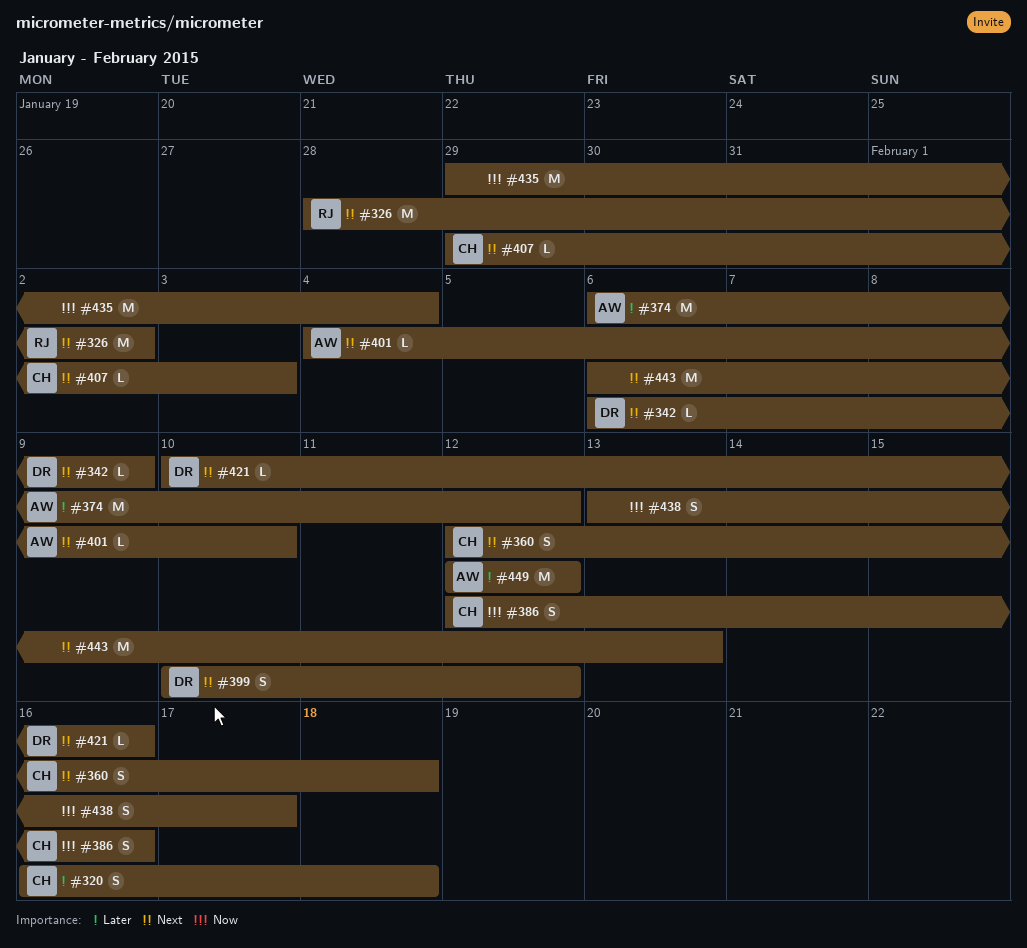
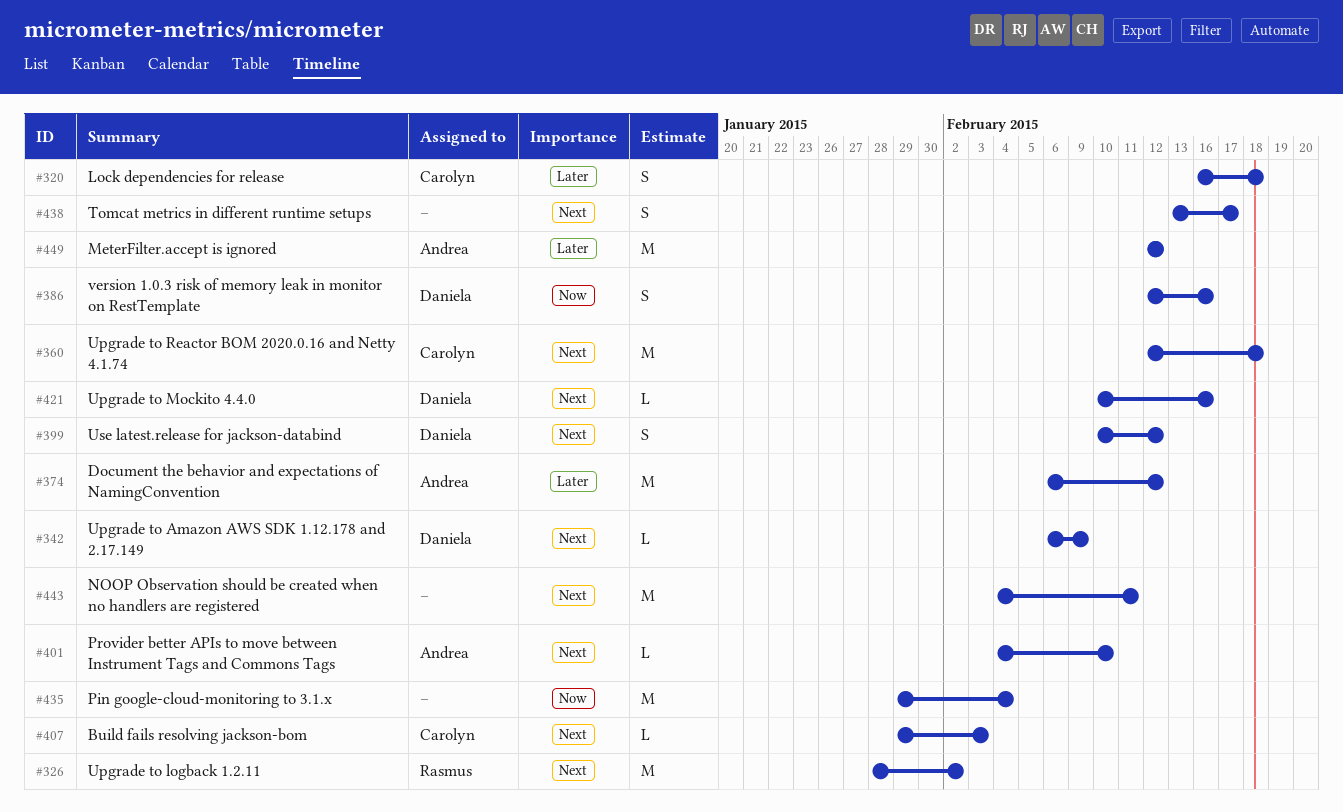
#360, estimate: S -> M
#386, owner: Carolyn -> Daniela
#438, priority: Now -> Next
#443, start: Feb 6 -> Feb 4
#443, due: Feb 13 -> Feb 11

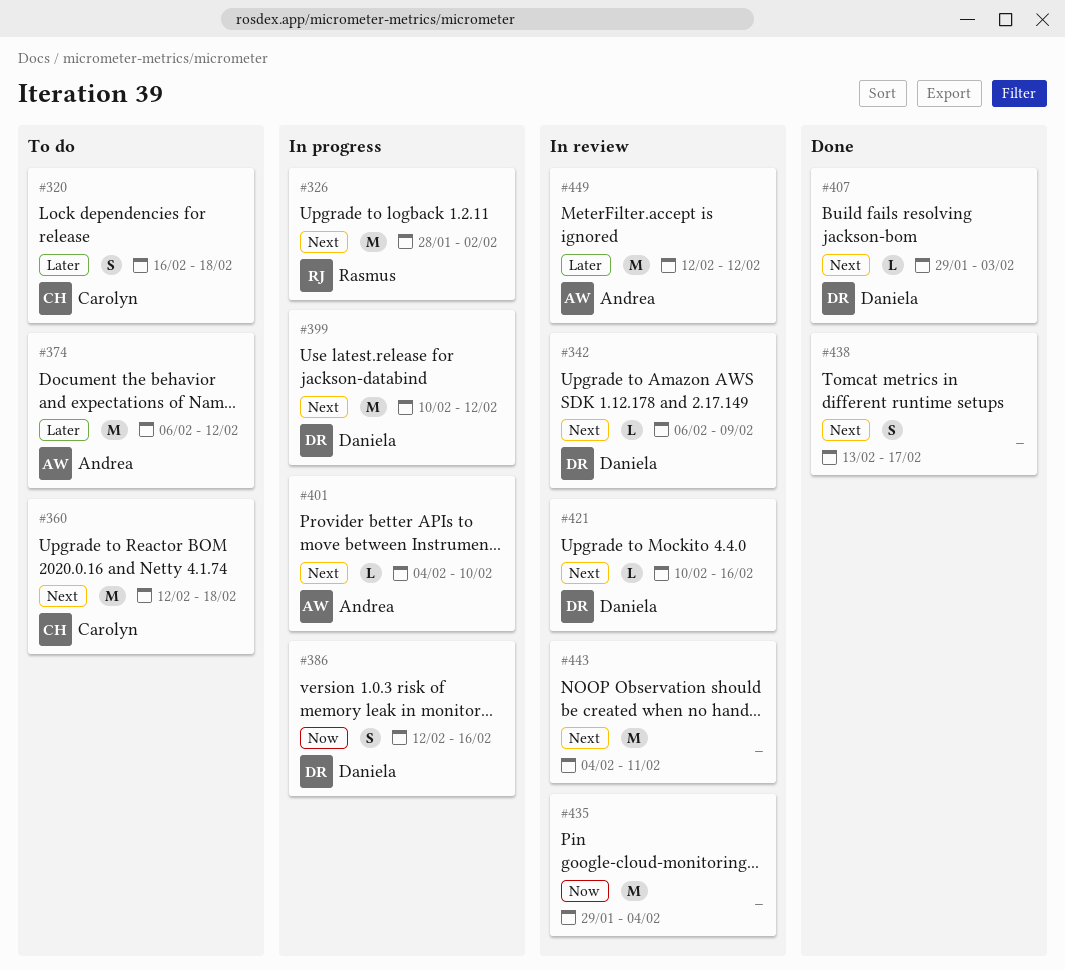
#399, estimate: S -> M
#407, owner: Carolyn -> Daniela

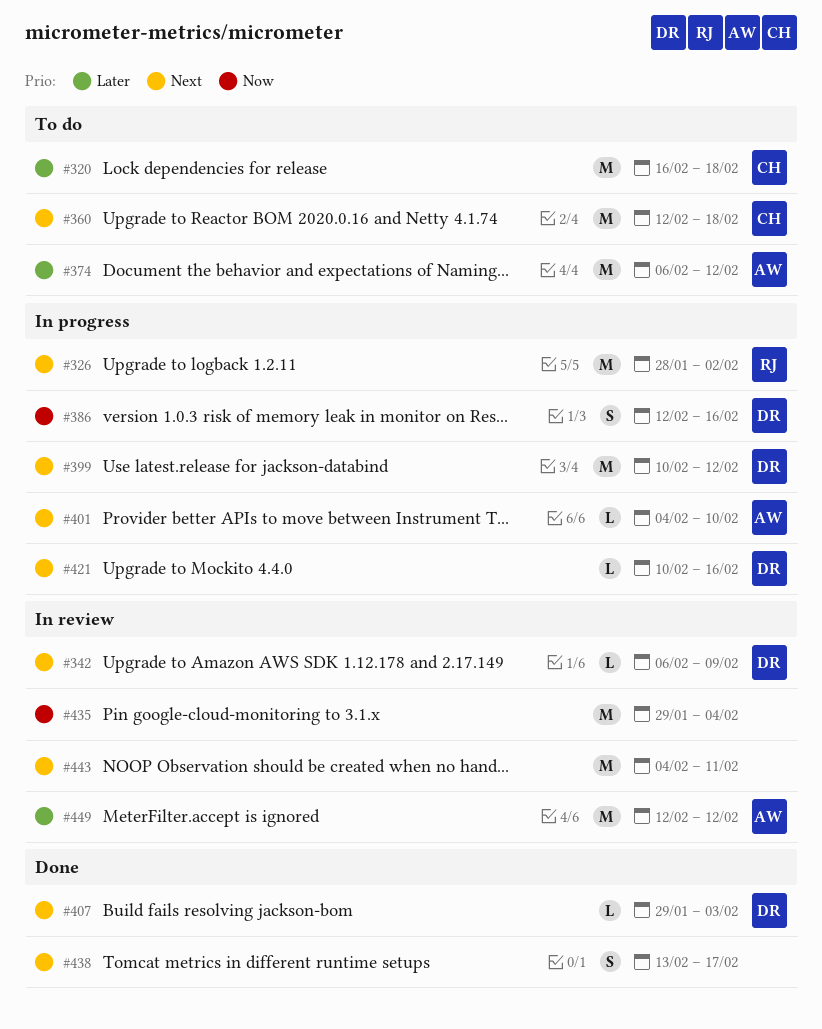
#320, estimate: S -> M
#421, status: In review -> In progress

